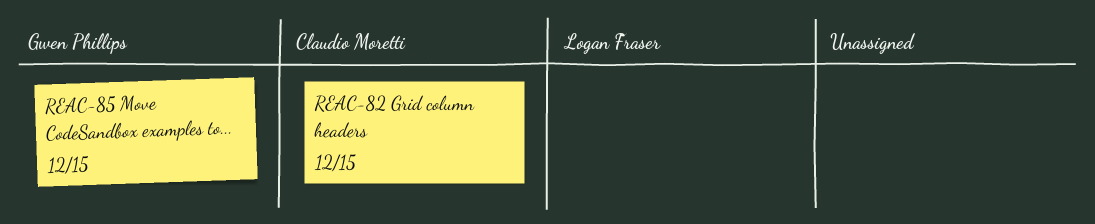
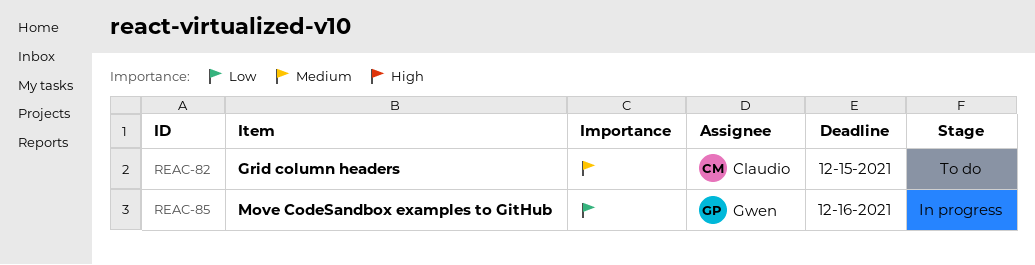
REAC-85, due: Dec 15 -> Dec 16

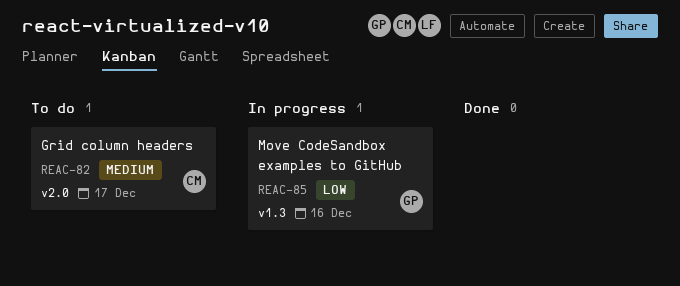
REAC-82, due: Dec 15 -> Dec 17

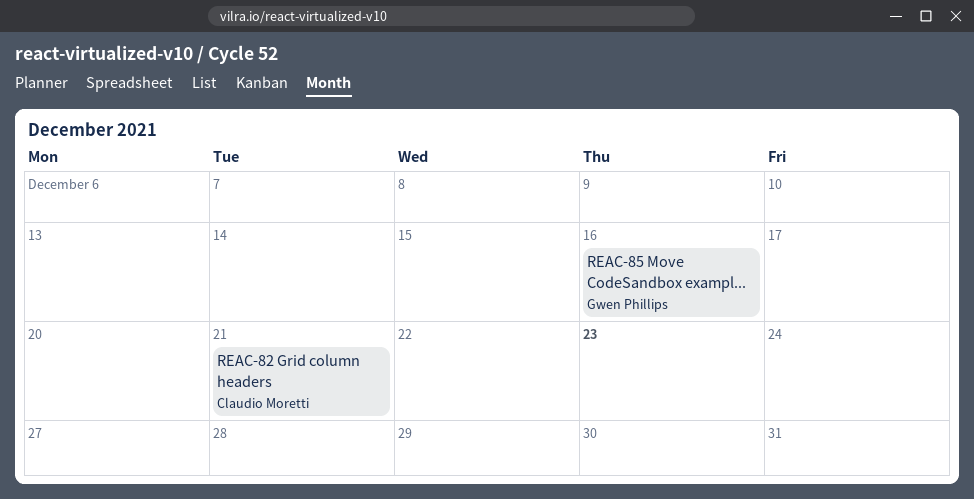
REAC-82, due: Dec 17 -> Dec 21

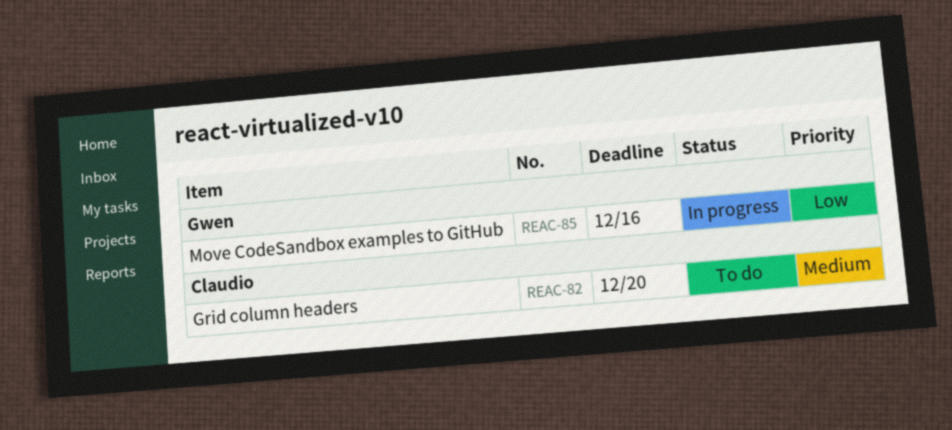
REAC-82, due: Dec 21 -> Dec 20

